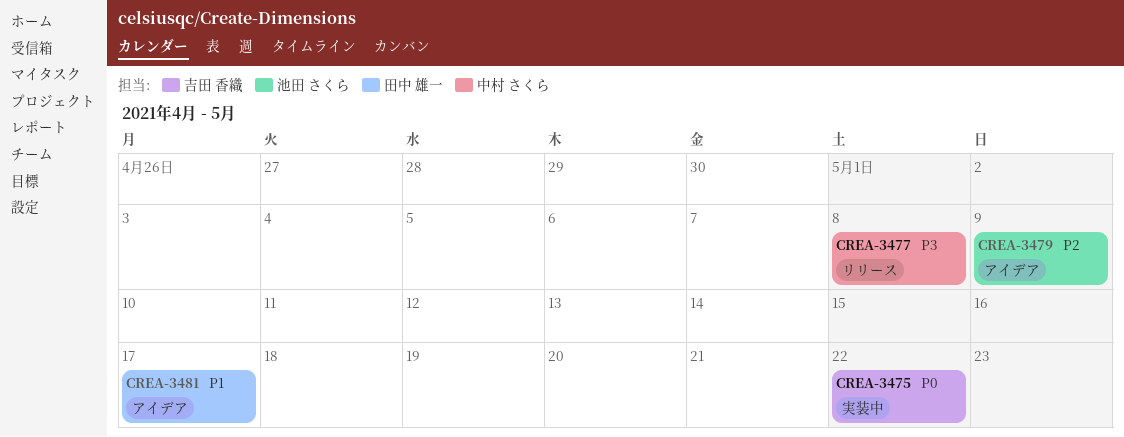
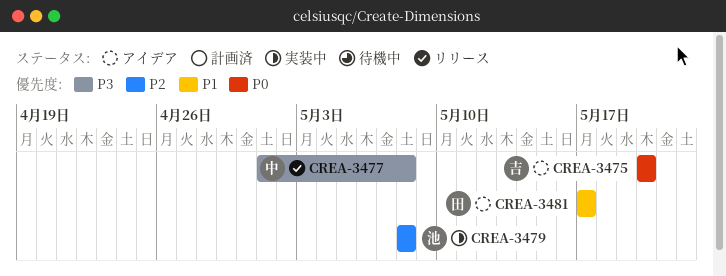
CREA-3475, status: 実装中 -> アイデア
CREA-3475, due: May 22 -> May 20
CREA-3479, status: アイデア -> 実装中
CREA-3479, due: May 9 -> May 8

